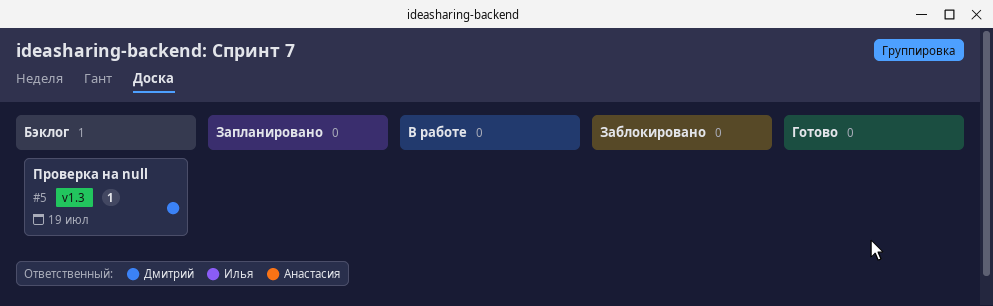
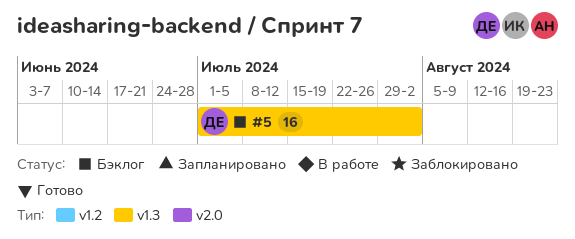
#5, estimate: 1 -> 16
#5, due: Jul 19 -> Aug 2

